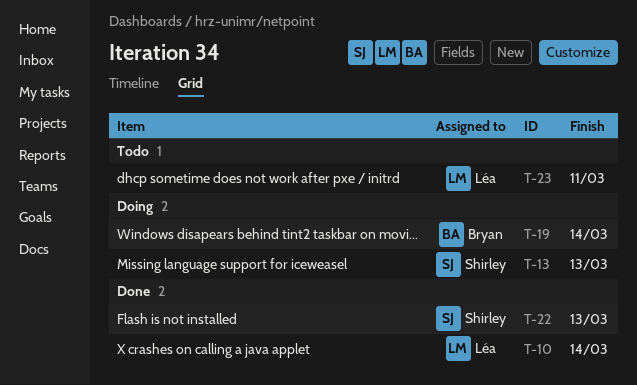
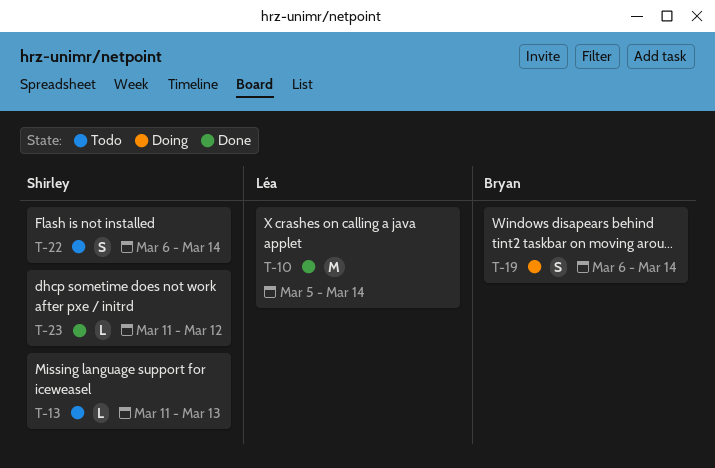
T-13, status: Doing -> Todo
T-22, status: Done -> Todo
T-22, due: Mar 13 -> Mar 14
T-23, status: Todo -> Done
T-23, owner: Léa -> Shirley
T-23, due: Mar 11 -> Mar 12

